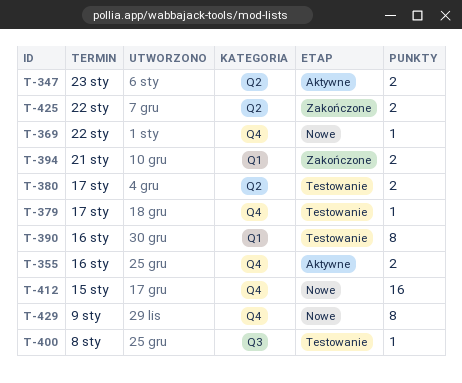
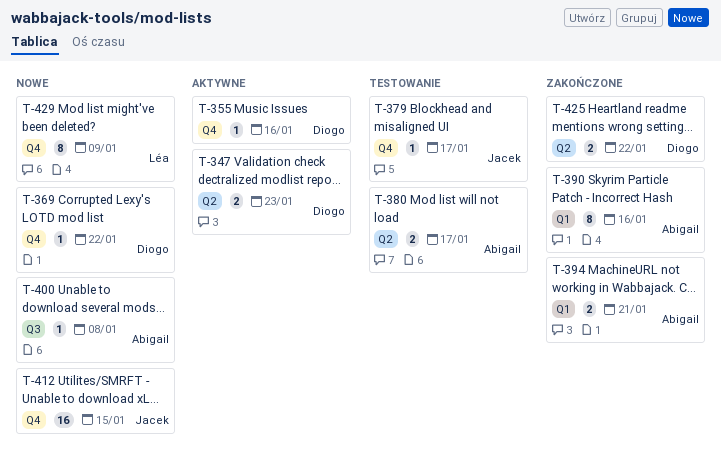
T-355, estimate: 2 -> 1
T-390, status: Testowanie -> Zakończone
T-400, status: Testowanie -> Nowe

